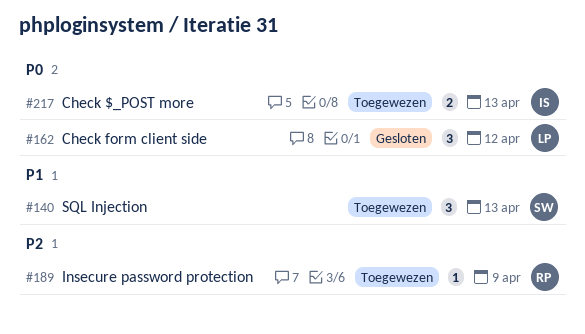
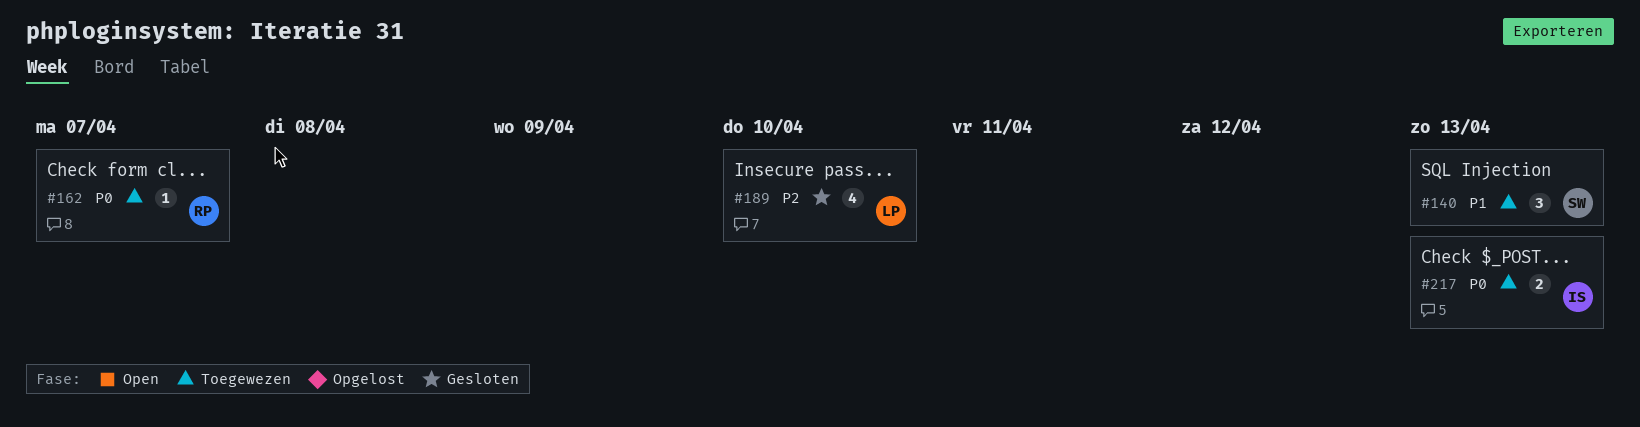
#162, status: Gesloten -> Toegewezen
#162, owner: LP -> RP
#162, estimate: 3 -> 1
#162, due: Apr 12 -> Apr 7
#189, status: Toegewezen -> Gesloten
#189, owner: RP -> LP
#189, estimate: 1 -> 4
#189, due: Apr 9 -> Apr 10

